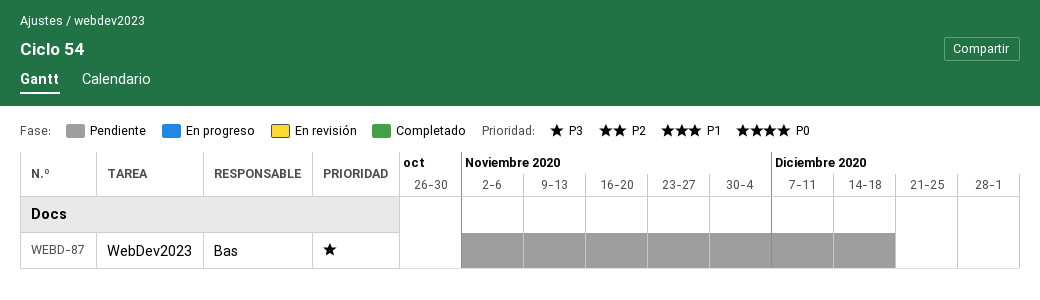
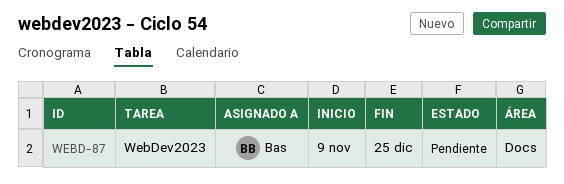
WEBD-87, start: Nov 2 -> Nov 9
WEBD-87, due: Dec 18 -> Dec 25

